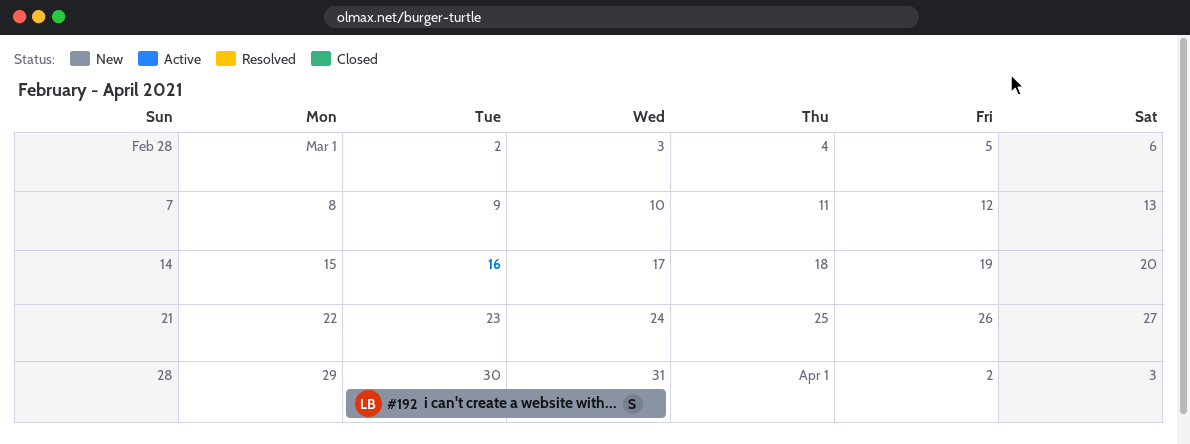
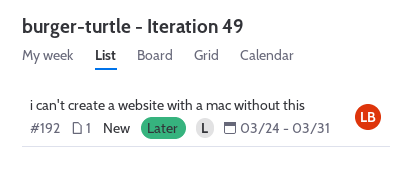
#192, estimate: S -> L
#192, start: Mar 30 -> Mar 24

